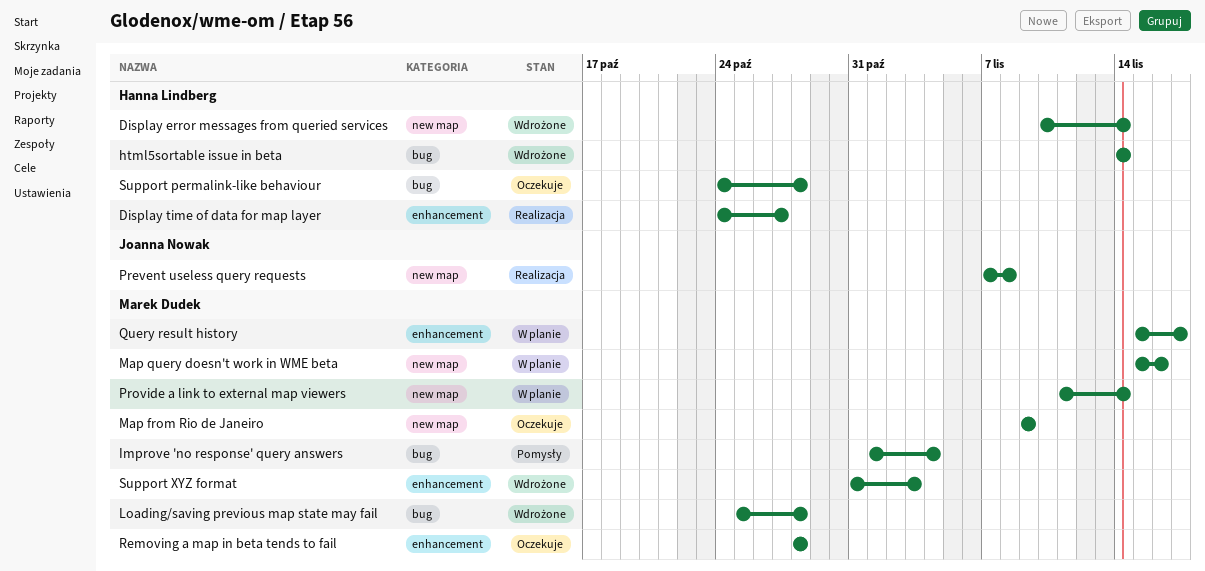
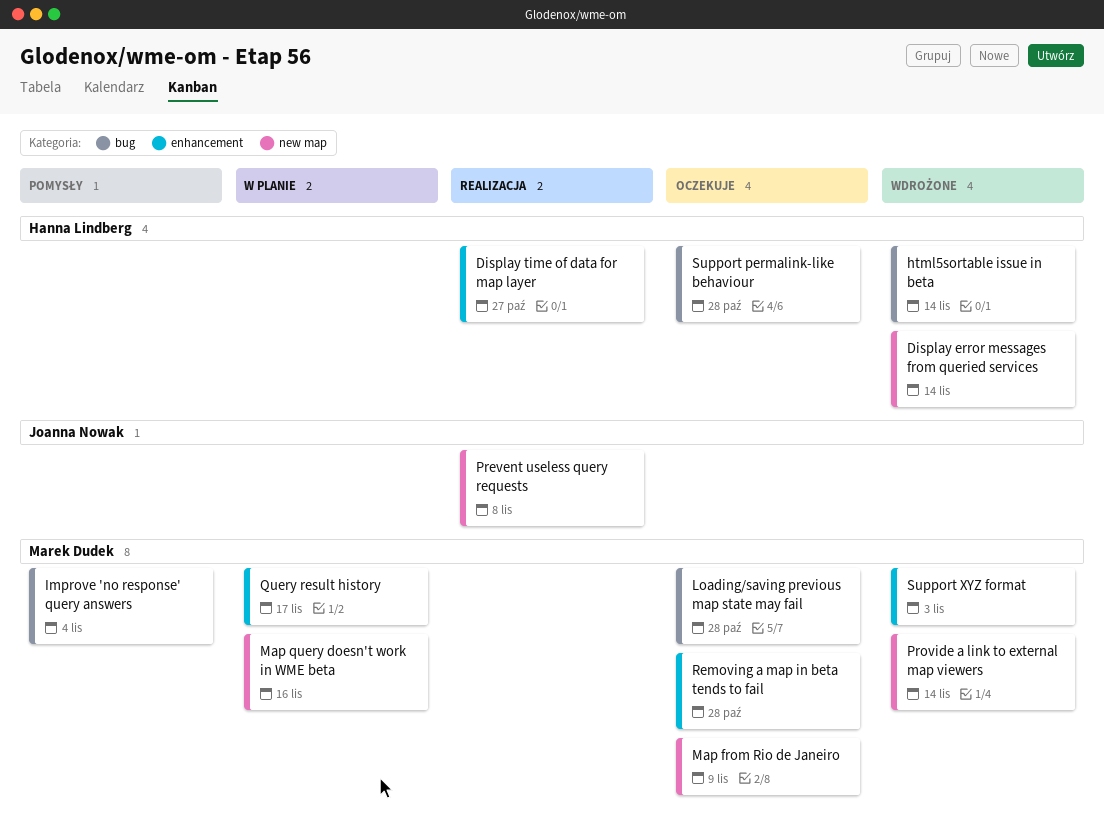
Loading/saving previous map state may fail, status: Wdrożone -> Oczekuje
Provide a link to external map viewers, status: W planie -> Wdrożone

